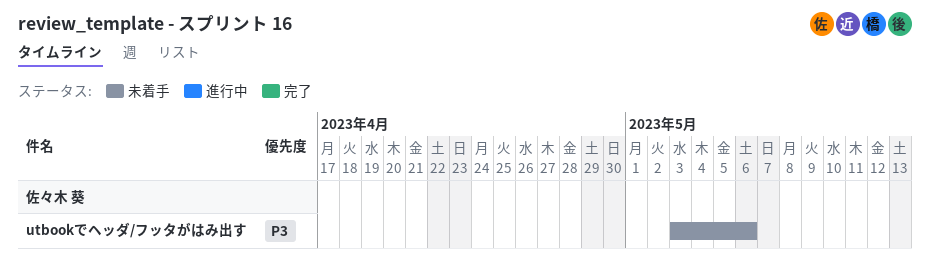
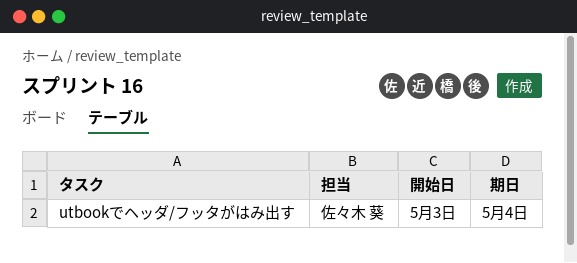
utbookでヘッダ/フッタがはみ出す, due: May 6 -> May 4

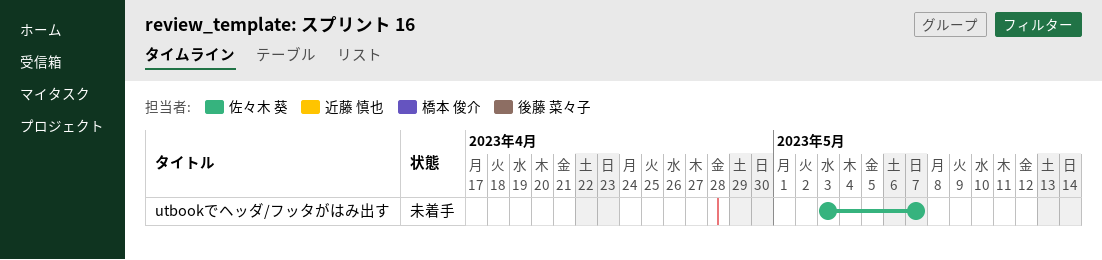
utbookでヘッダ/フッタがはみ出す, due: May 4 -> May 7

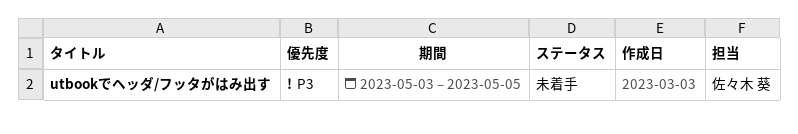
utbookでヘッダ/フッタがはみ出す, due: May 7 -> May 5

